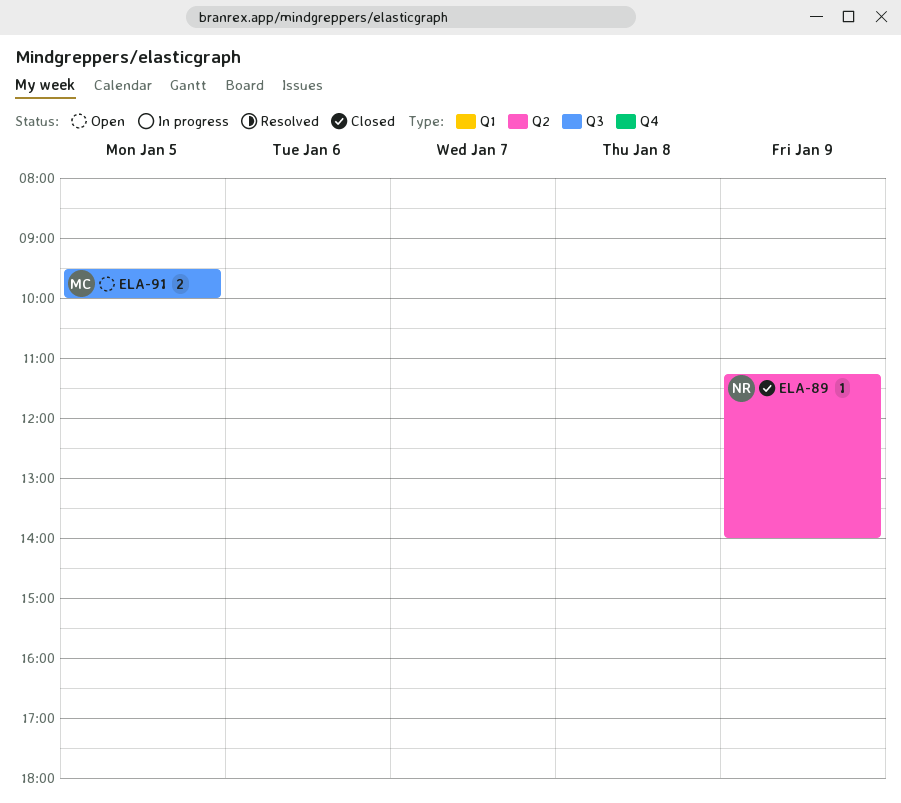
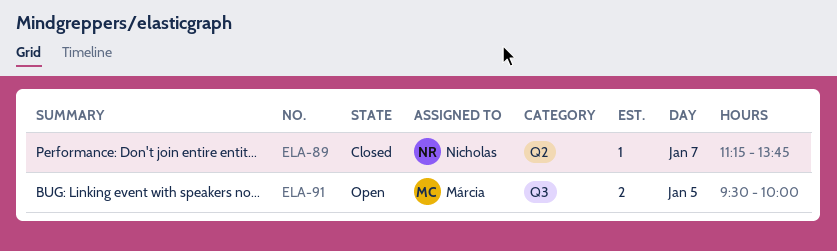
ELA-89, day: Jan 9 -> Jan 7
ELA-89, ends: 14:00 -> 13:45

